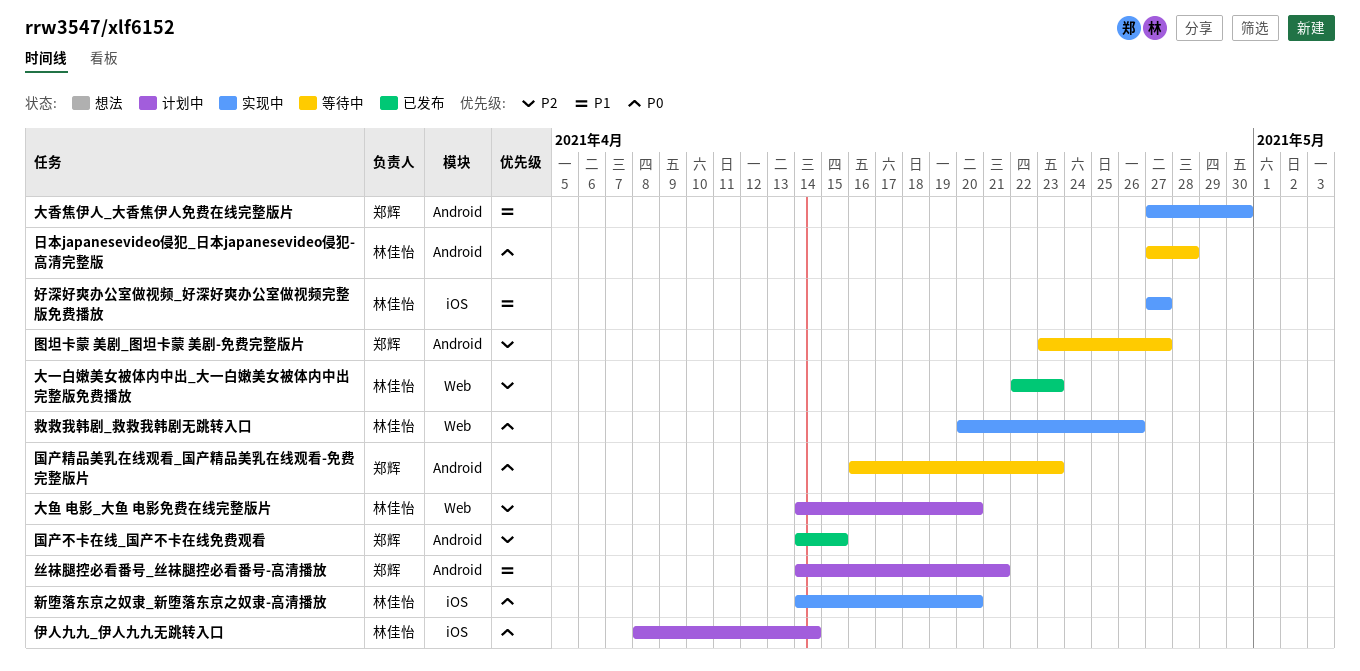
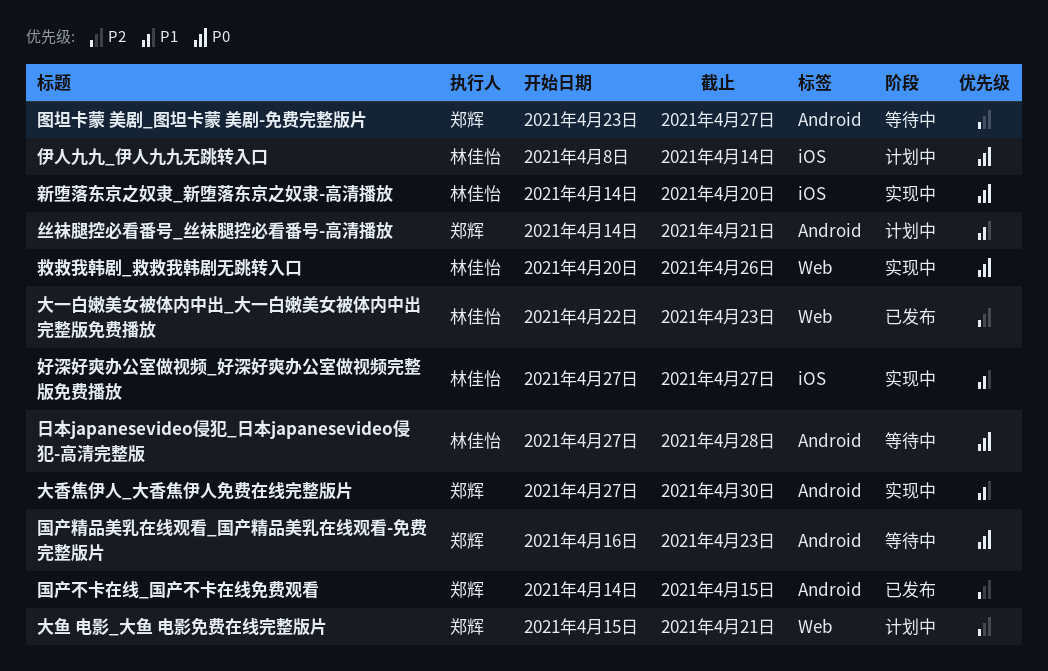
大鱼 电影_大鱼 电影免费在线完整版片, owner: 林佳怡 -> 郑辉
大鱼 电影_大鱼 电影免费在线完整版片, start: Apr 14 -> Apr 15
大鱼 电影_大鱼 电影免费在线完整版片, due: Apr 20 -> Apr 21

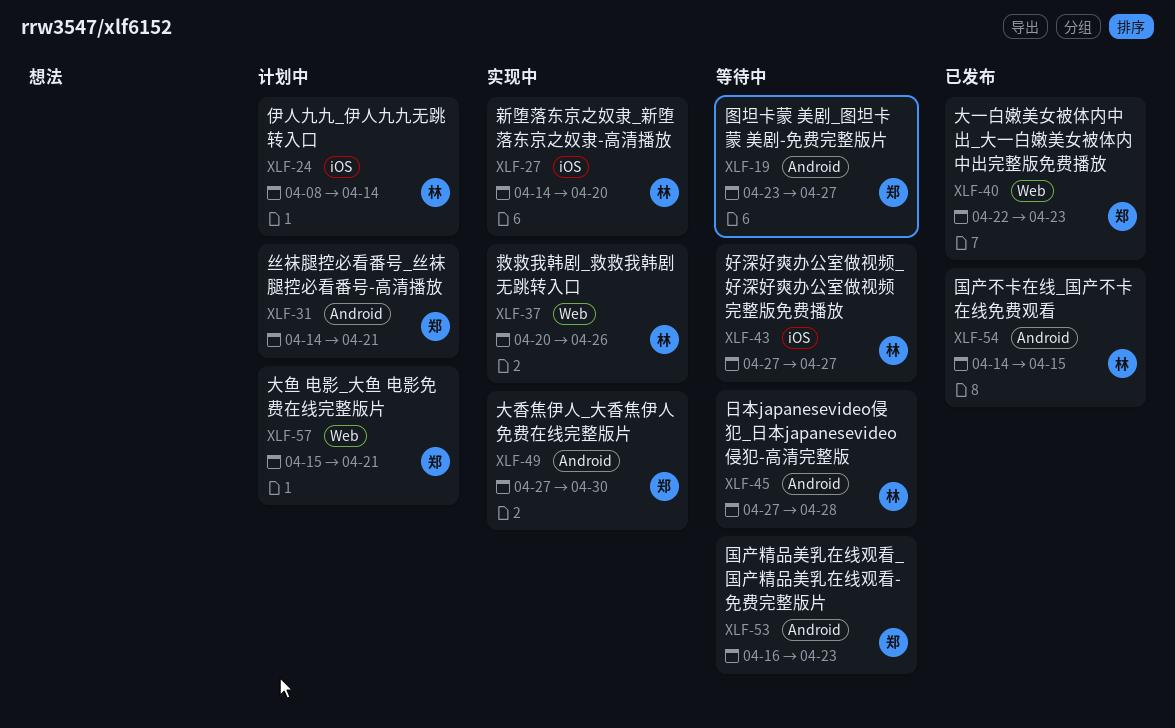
国产不卡在线_国产不卡在线免费观看, owner: 郑辉 -> 林佳怡
大一白嫩美女被体内中出_大一白嫩美女被体内中出完整版免费播放, owner: 林佳怡 -> 郑辉
好深好爽办公室做视频_好深好爽办公室做视频完整版免费播放, status: 实现中 -> 等待中

